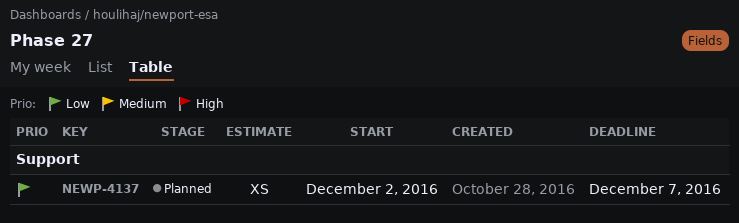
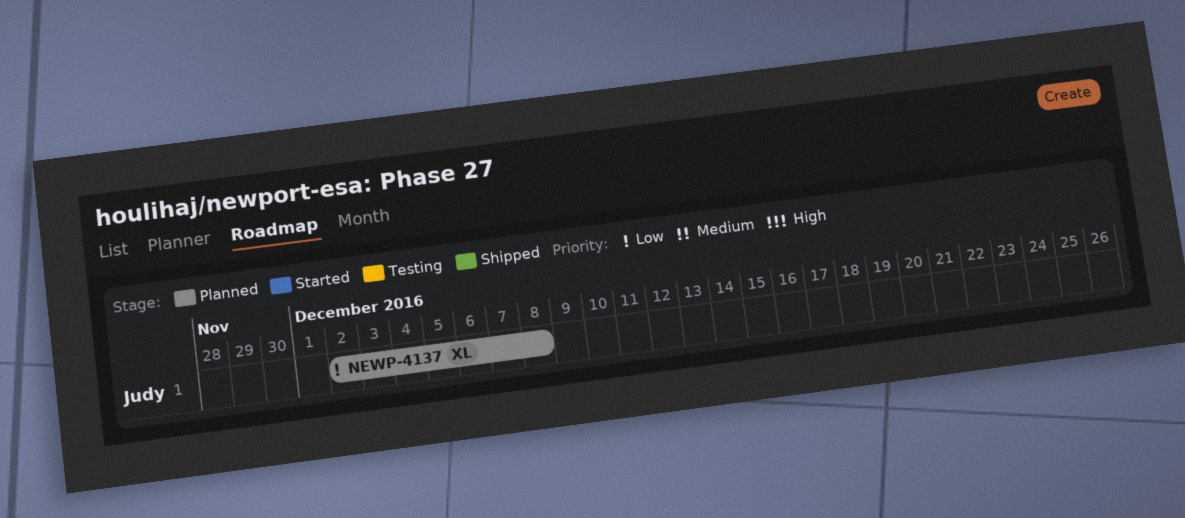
NEWP-4137, estimate: XS -> XL
NEWP-4137, due: Dec 7 -> Dec 8

